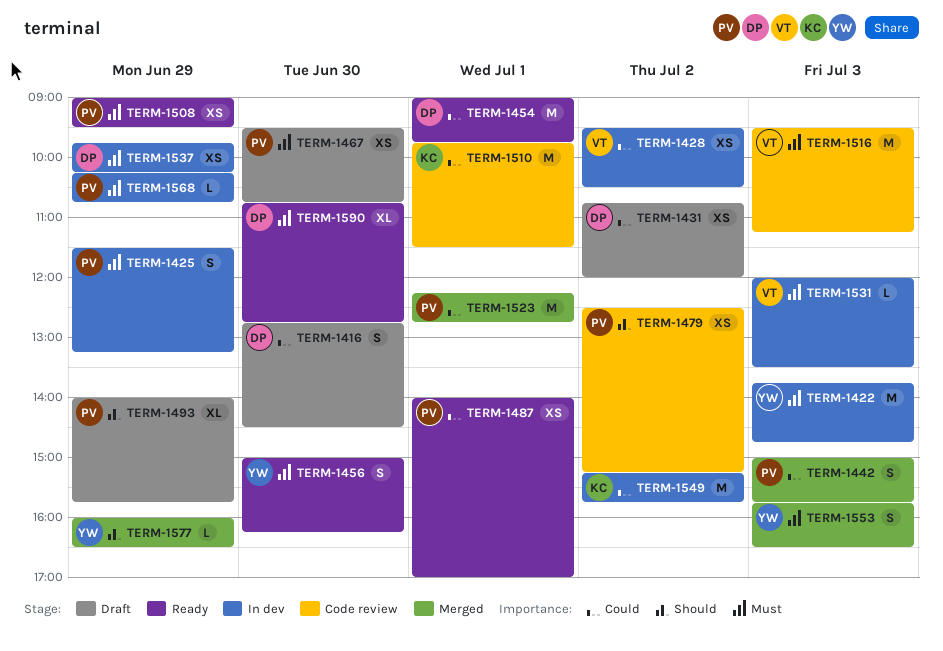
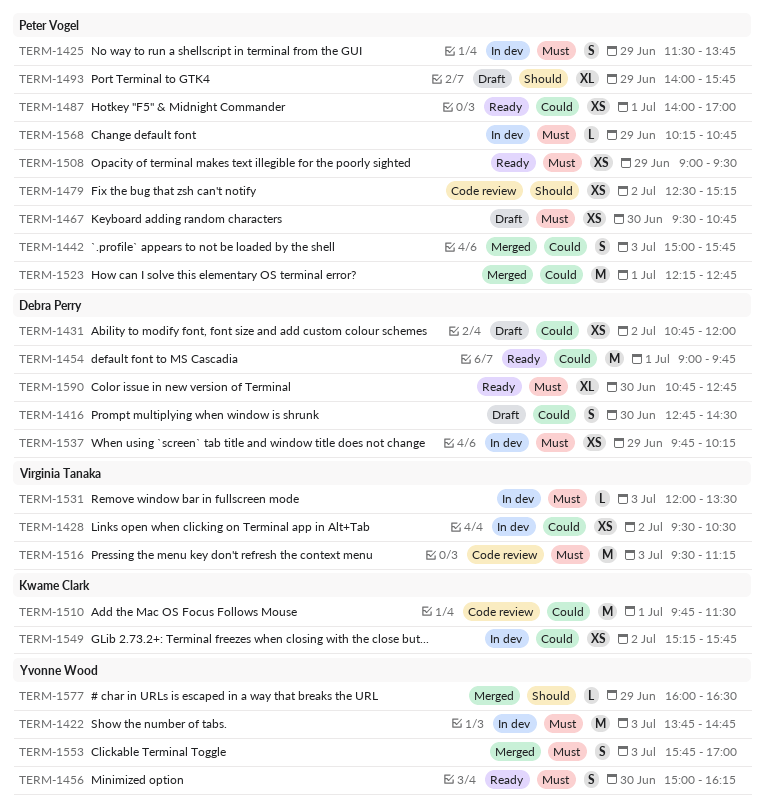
TERM-1425, ends: 13:15 -> 13:45
TERM-1549, estimate: M -> XS
TERM-1553, ends: 16:30 -> 17:00

